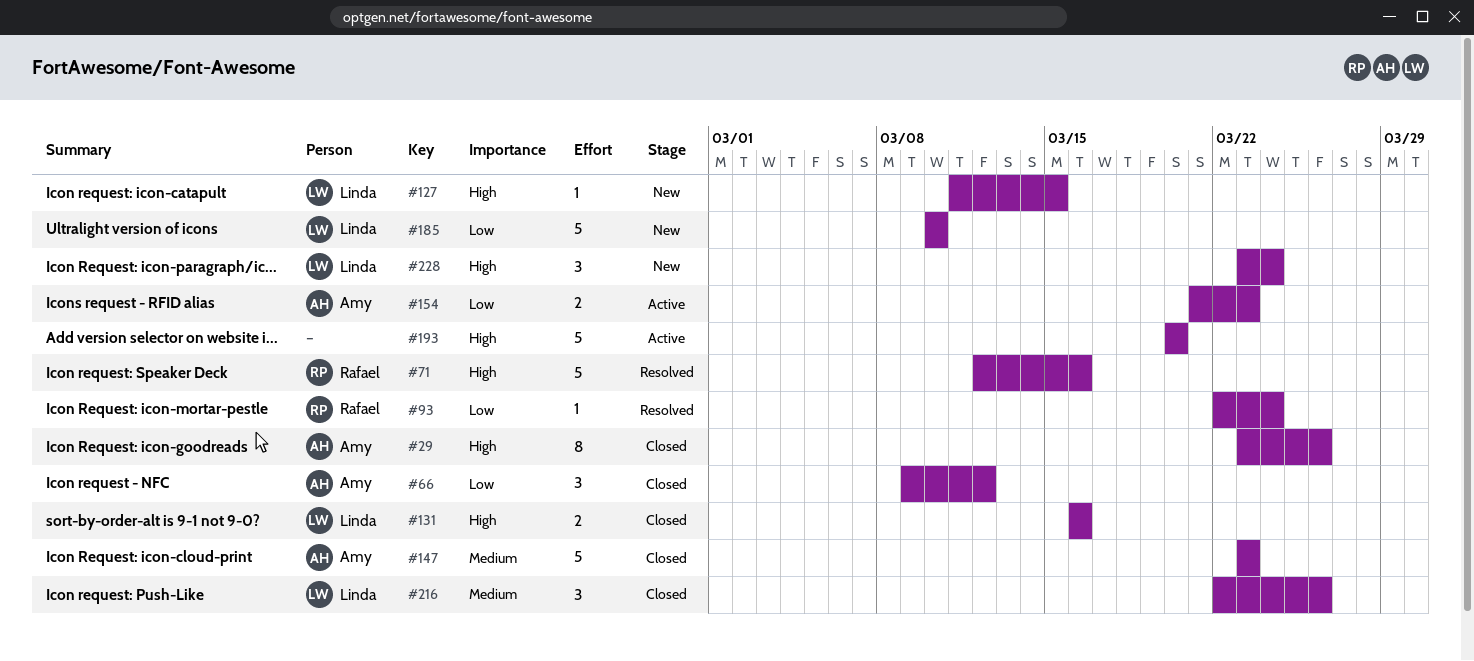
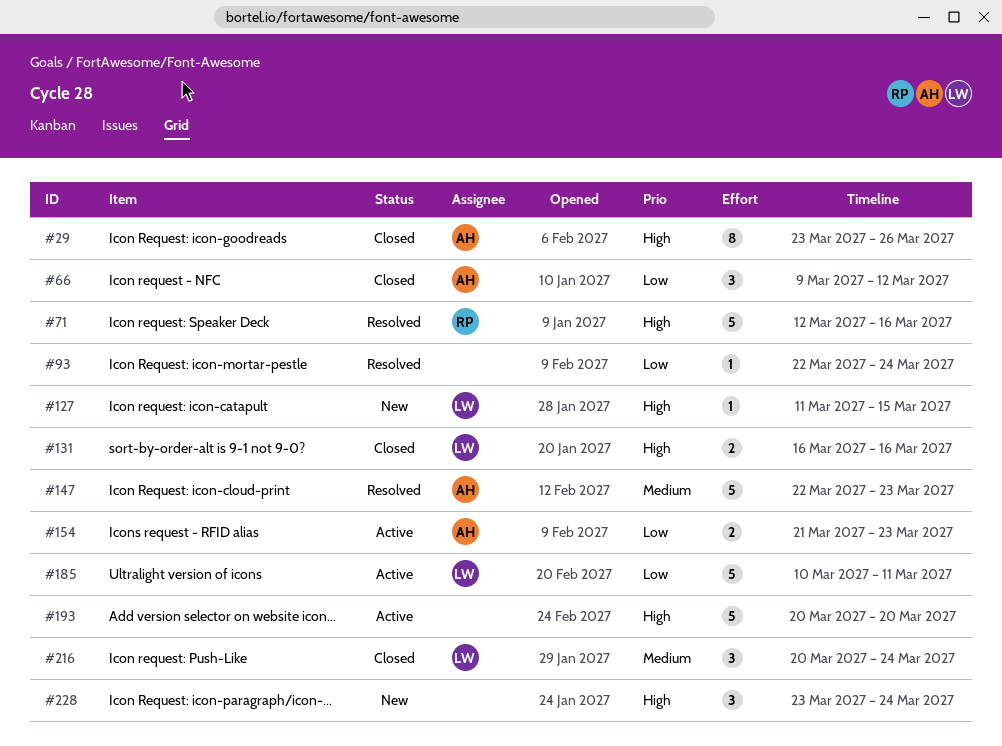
#93, owner: Rafael -> none
#147, status: Closed -> Resolved
#147, start: Mar 23 -> Mar 22
#185, status: New -> Active
#185, due: Mar 10 -> Mar 11
#216, start: Mar 22 -> Mar 20
#216, due: Mar 26 -> Mar 24
#228, owner: Linda -> none

